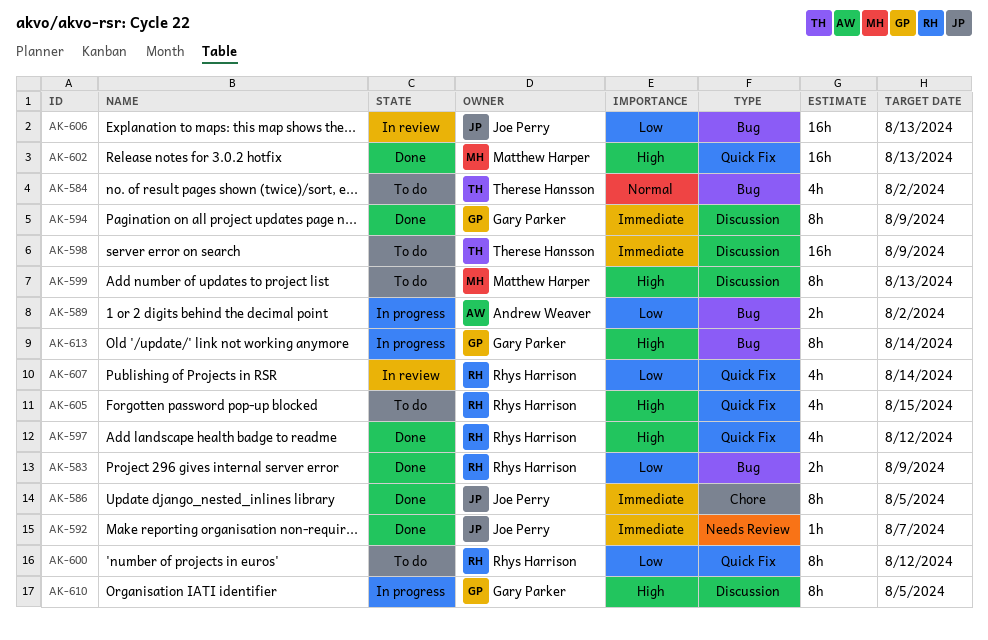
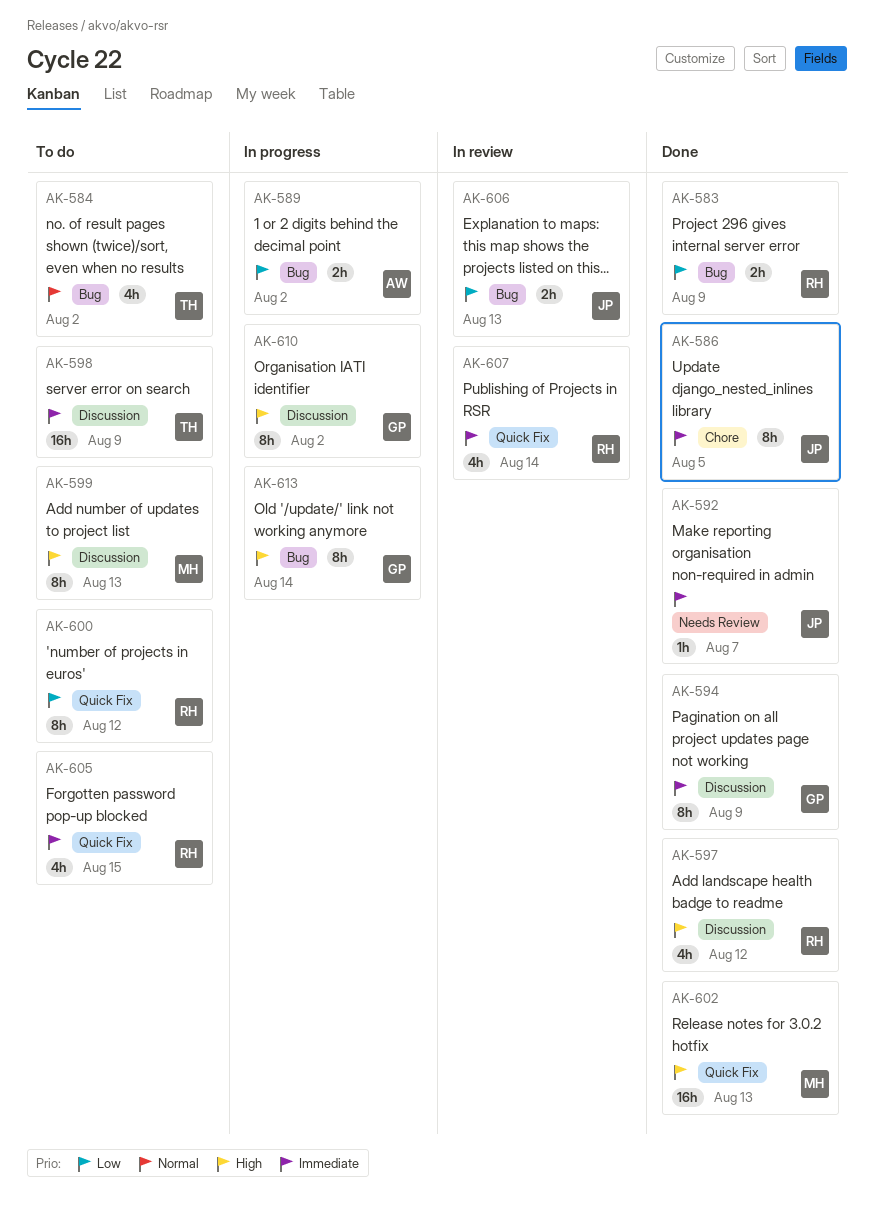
AK-597, label: Quick Fix -> Discussion
AK-605, priority: High -> Immediate
AK-606, estimate: 16h -> 2h
AK-607, priority: Low -> Immediate
AK-610, due: Aug 5 -> Aug 2

